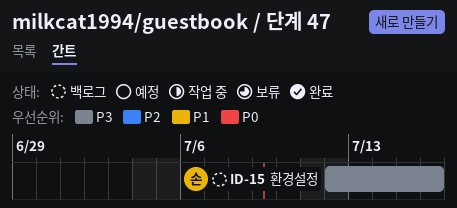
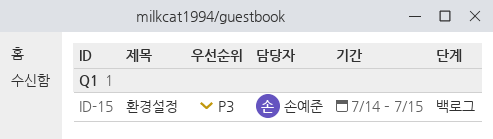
ID-15, start: Jul 12 -> Jul 14
ID-15, due: Jul 16 -> Jul 15

